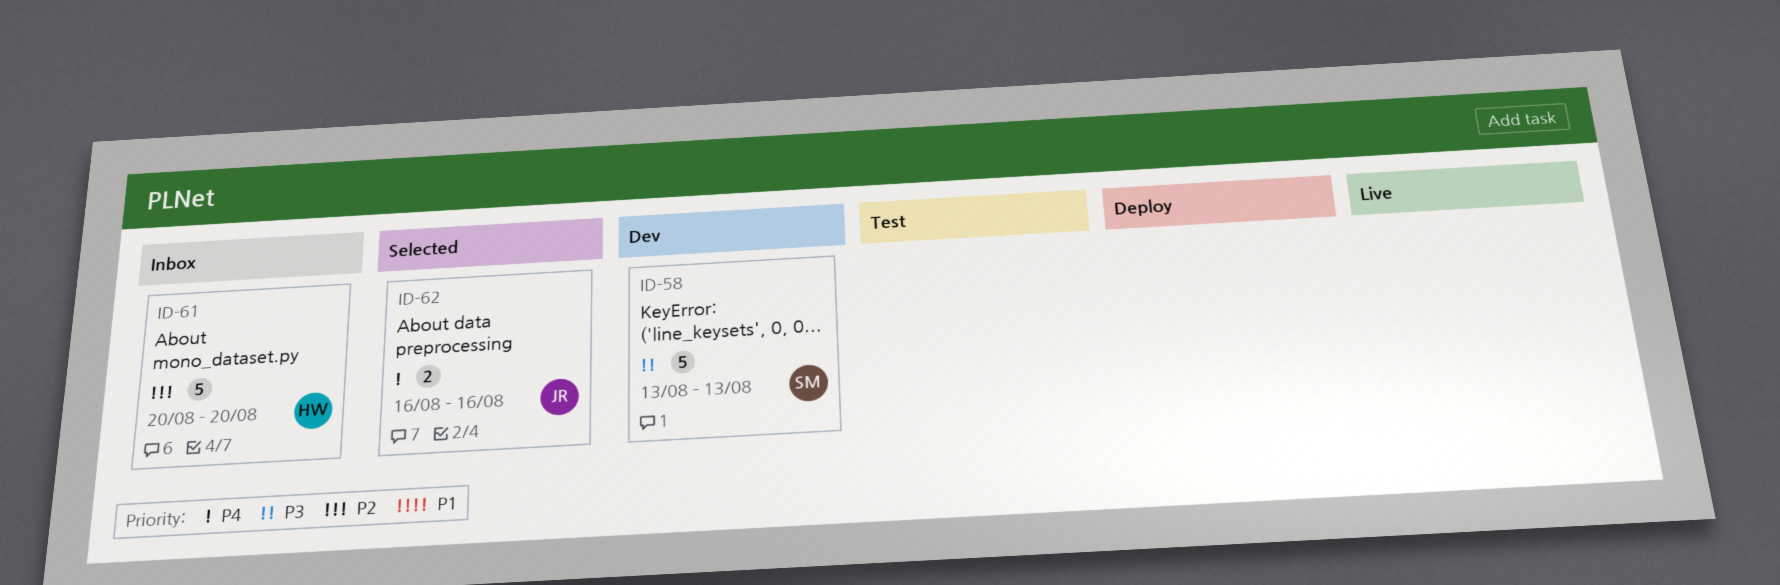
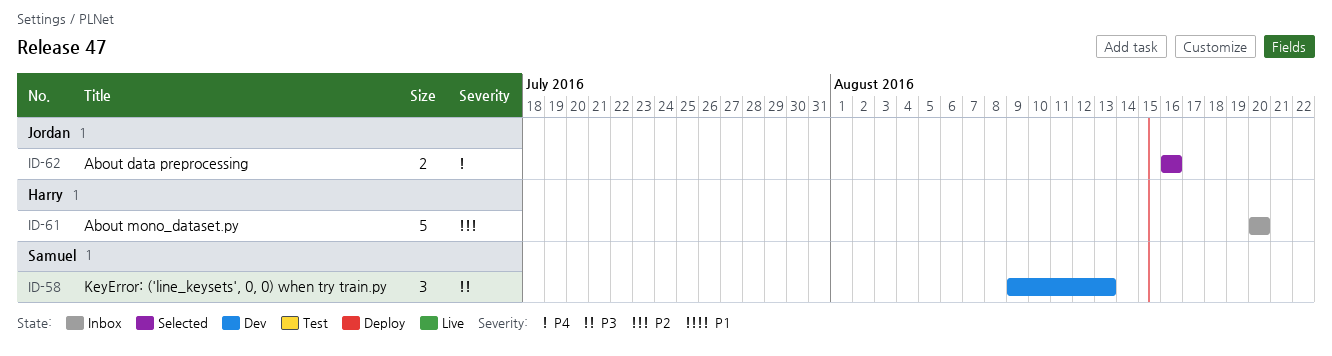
ID-58, estimate: 5 -> 3
ID-58, start: Aug 13 -> Aug 9

